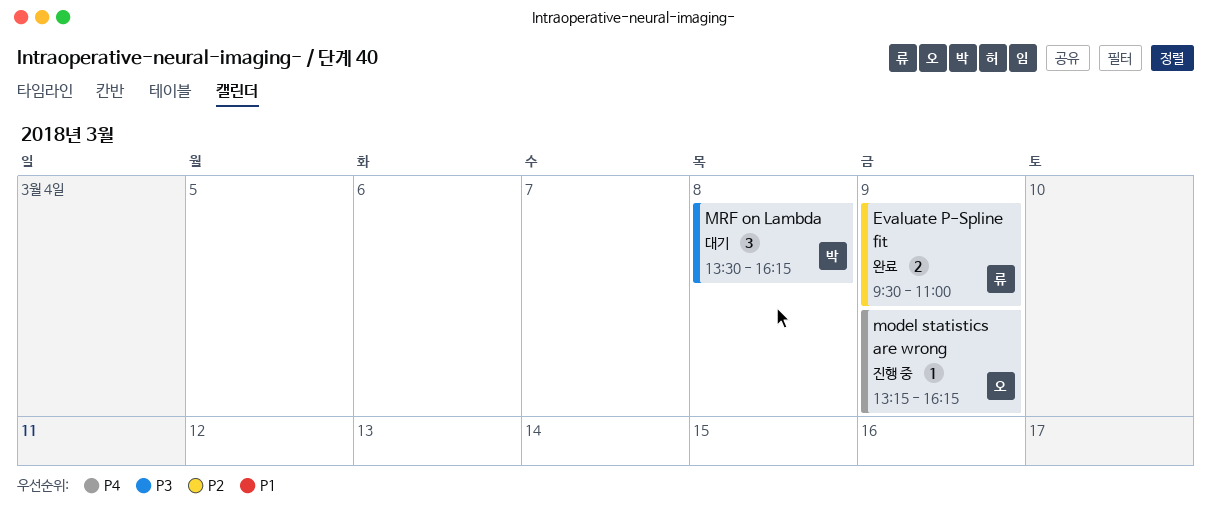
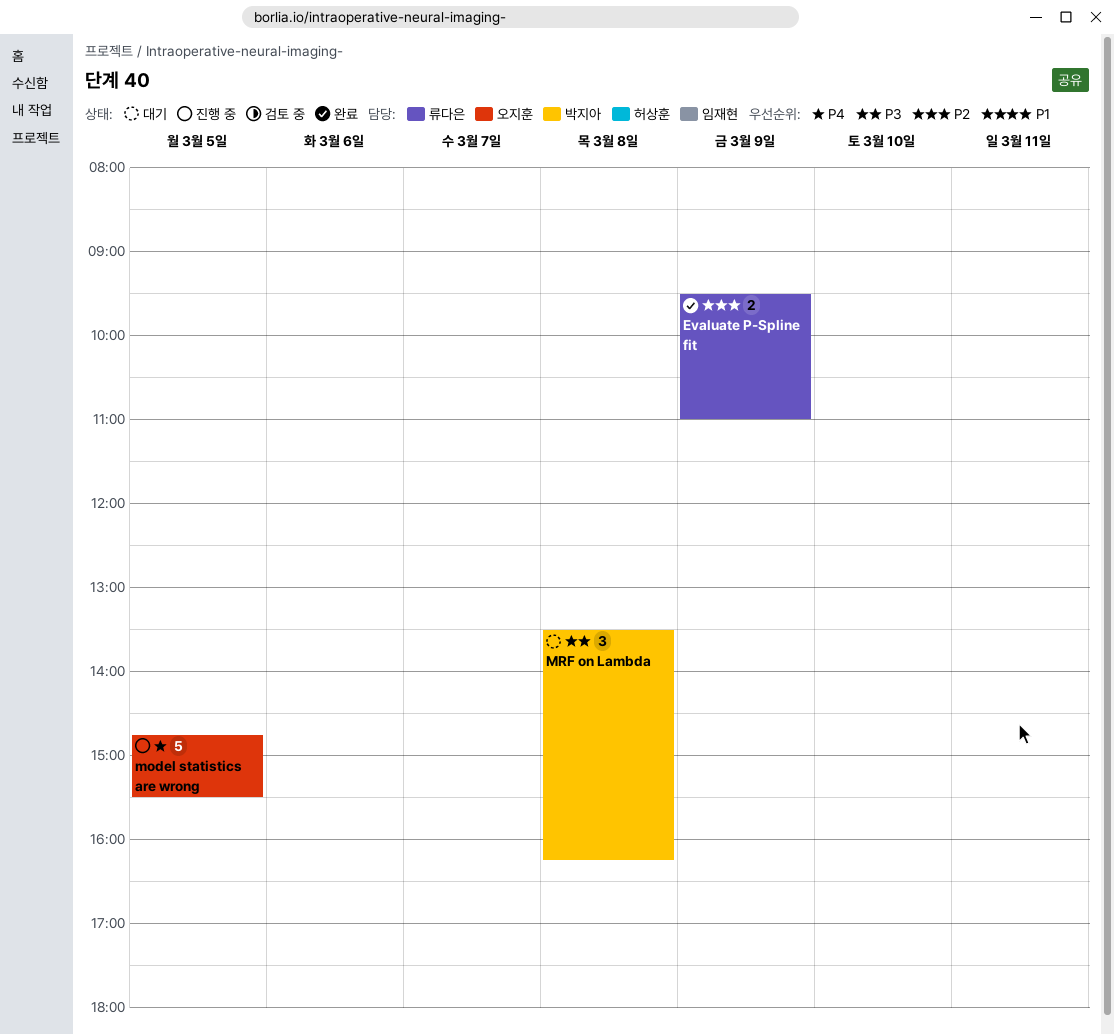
model statistics are wrong, estimate: 1 -> 5
model statistics are wrong, day: Mar 9 -> Mar 5
model statistics are wrong, begins: 13:15 -> 14:45
model statistics are wrong, ends: 16:15 -> 15:30

